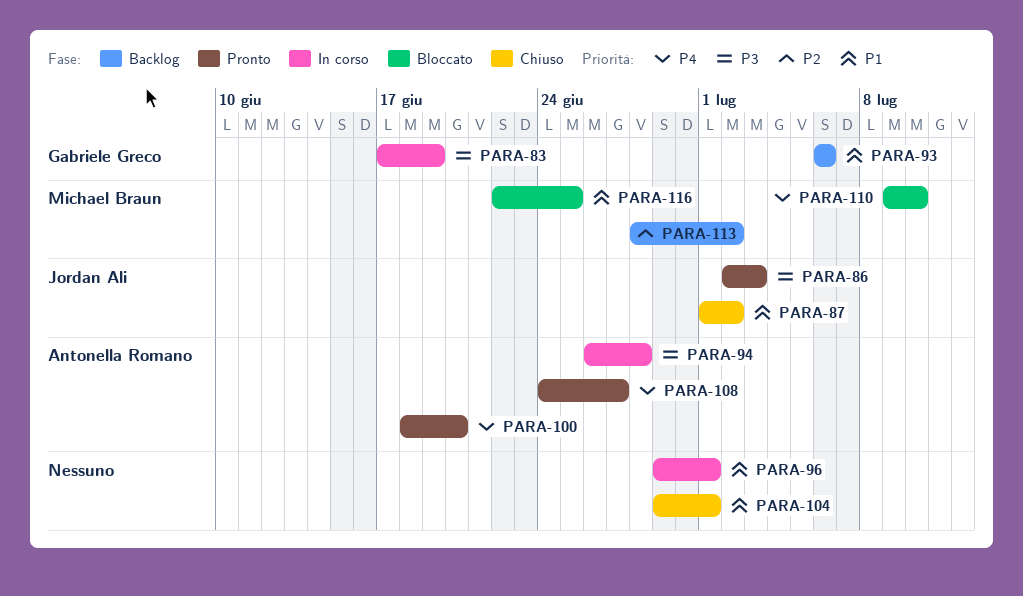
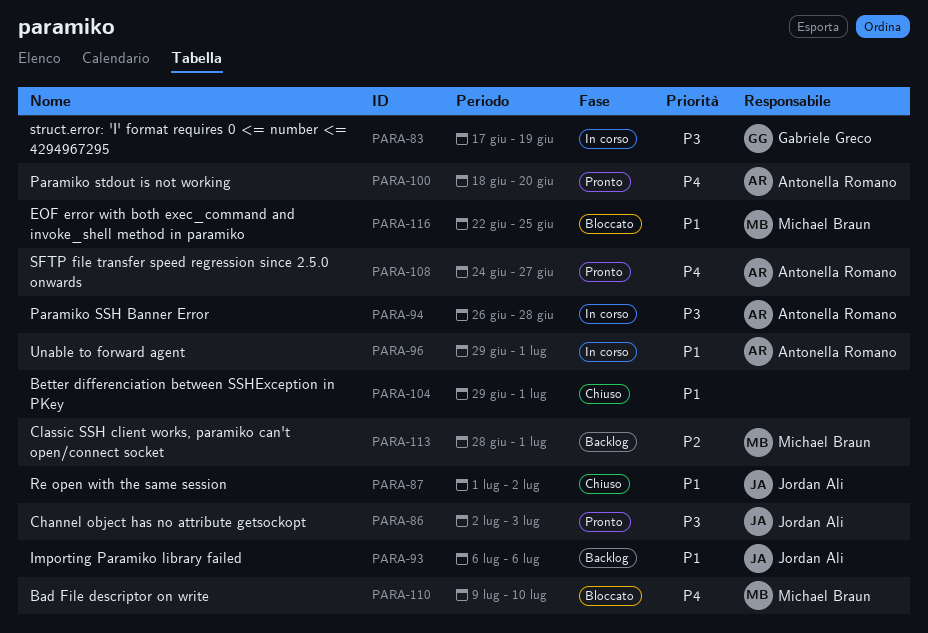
PARA-93, owner: Gabriele Greco -> Jordan Ali
PARA-96, owner: none -> Antonella Romano
PARA-113, due: Jul 2 -> Jul 1

